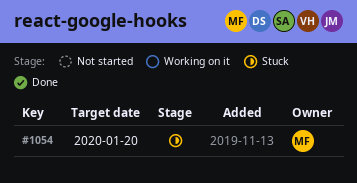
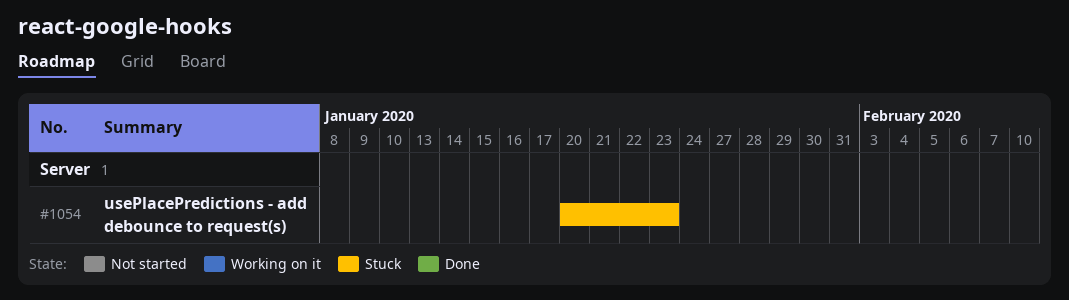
#1054, due: Jan 20 -> Jan 23

